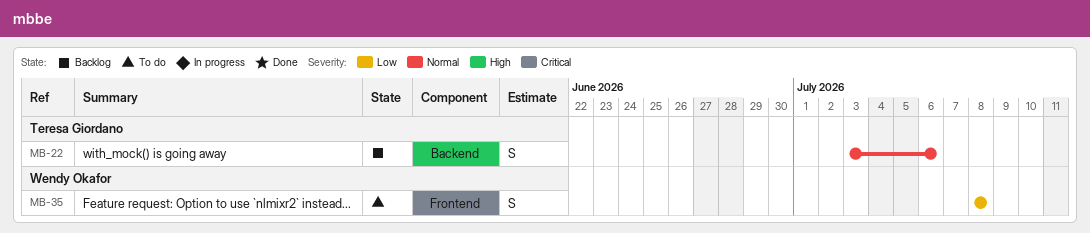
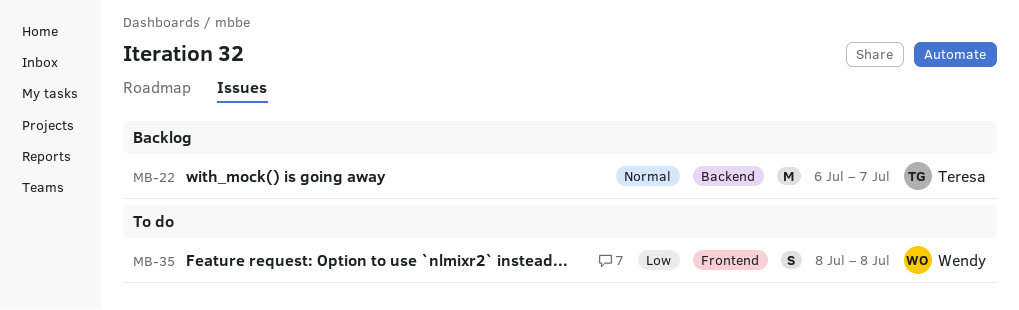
MB-22, estimate: S -> M
MB-22, start: Jul 3 -> Jul 6
MB-22, due: Jul 6 -> Jul 7

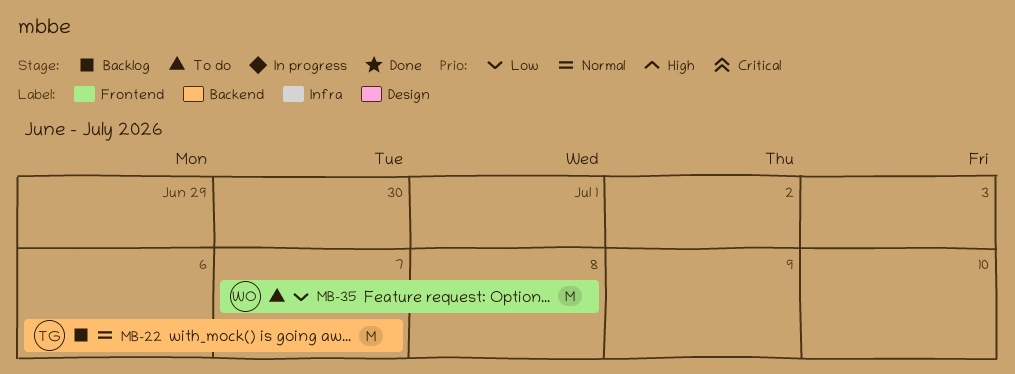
MB-35, estimate: S -> M
MB-35, start: Jul 8 -> Jul 7

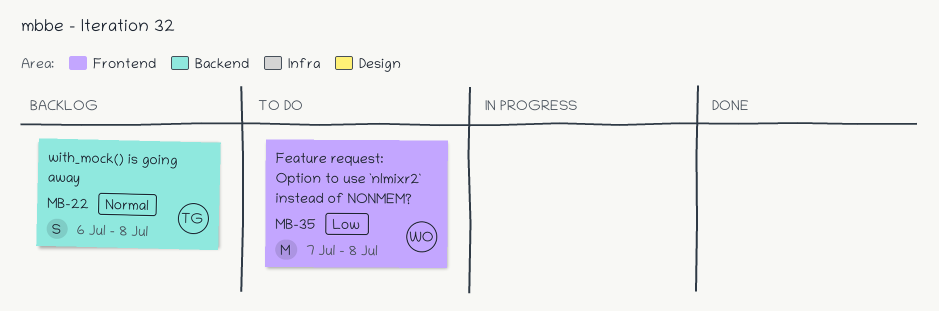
MB-22, estimate: M -> S
MB-22, due: Jul 7 -> Jul 8

